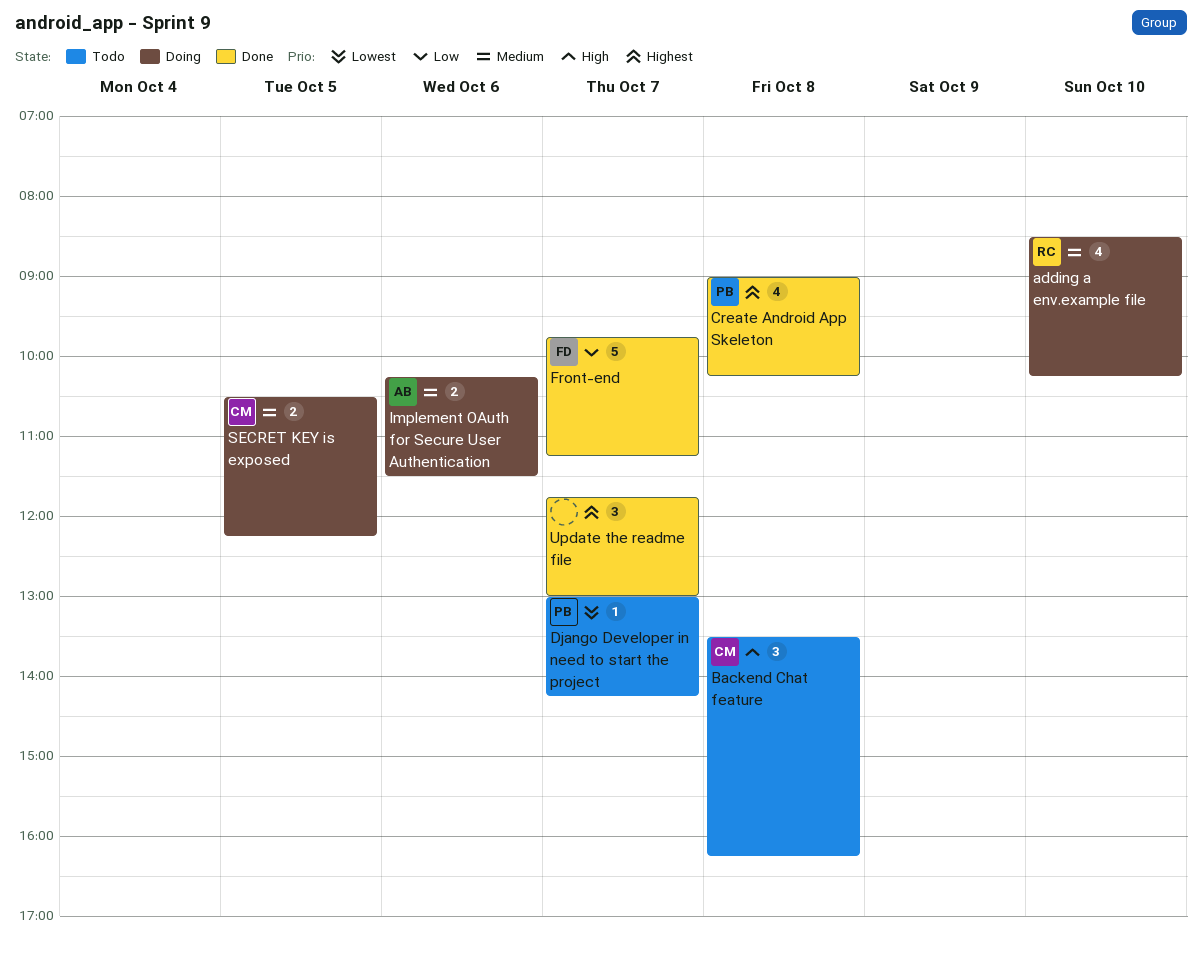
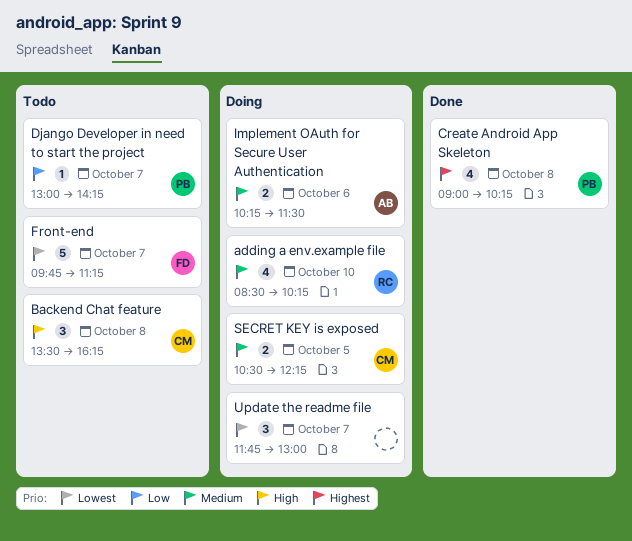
Django Developer in need to start the project, priority: Lowest -> Low
Front-end, status: Done -> Todo
Front-end, priority: Low -> Lowest
Update the readme file, status: Done -> Doing
Update the readme file, priority: Highest -> Lowest

